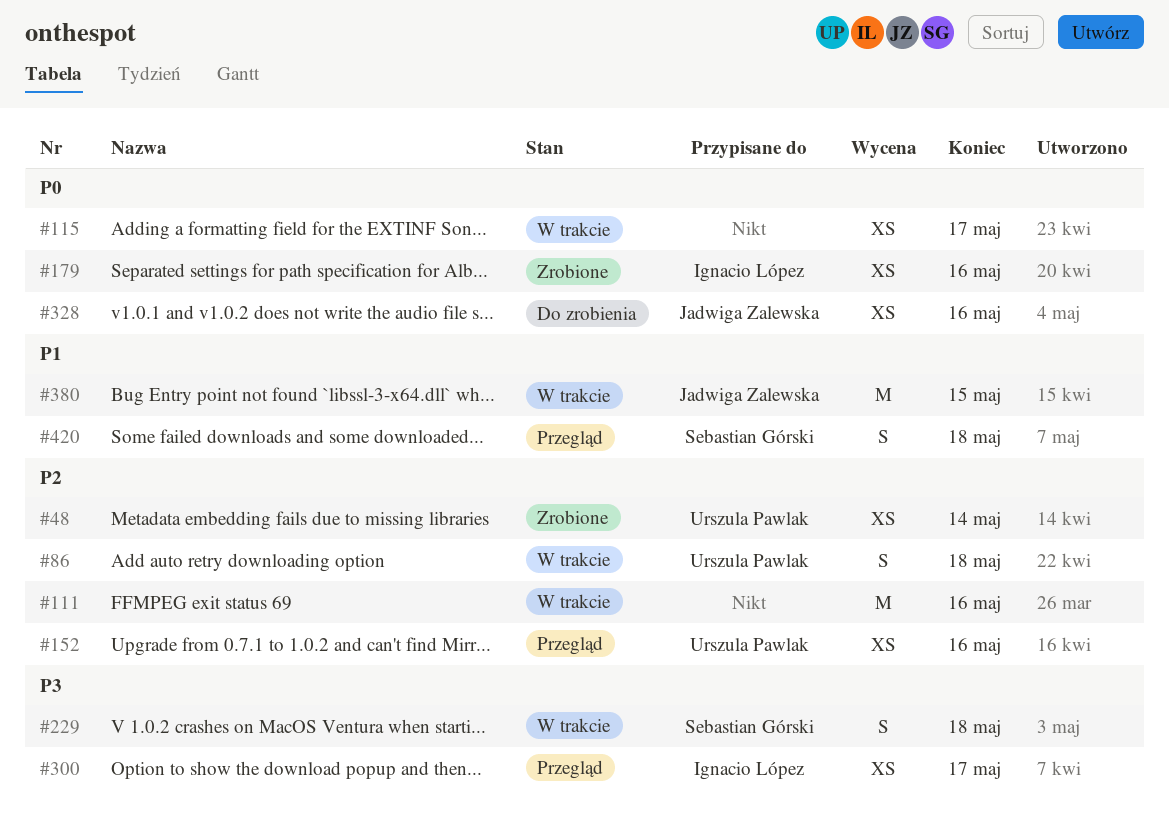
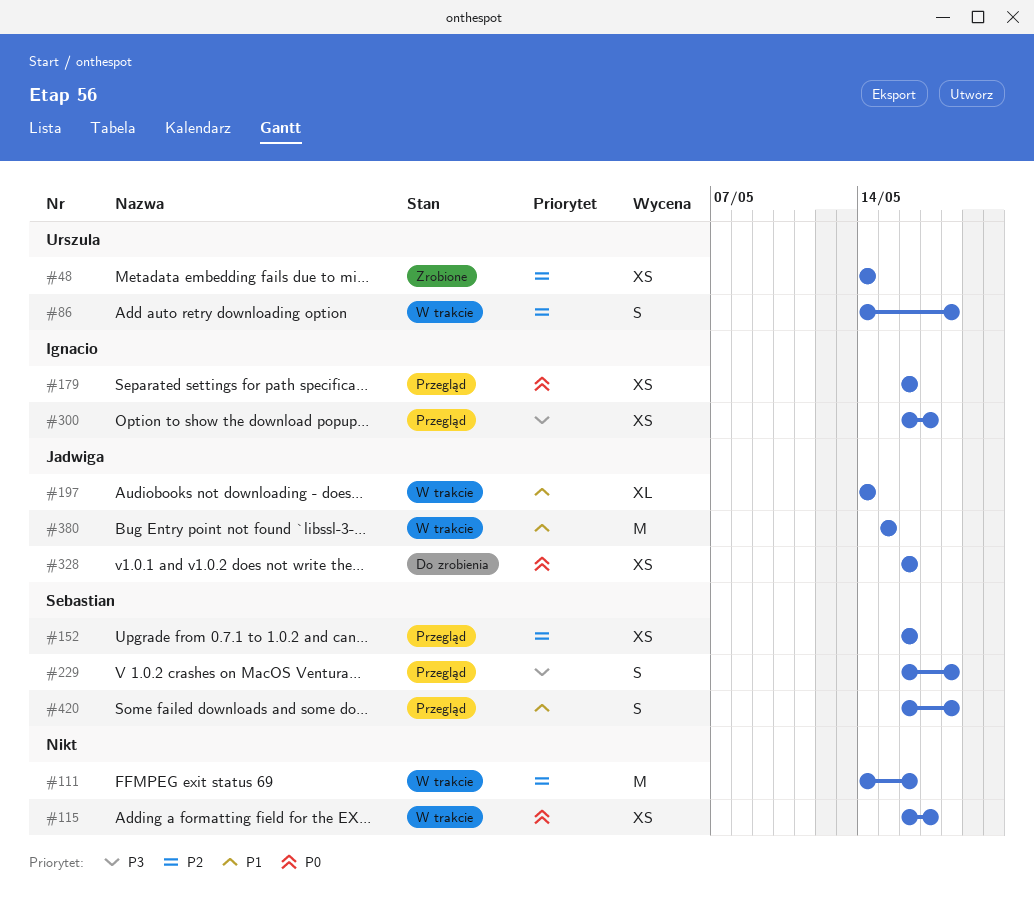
#152, owner: Urszula Pawlak -> Sebastian Górski
#179, status: Zrobione -> Przegląd
#197: none -> present
#229, status: W trakcie -> Przegląd

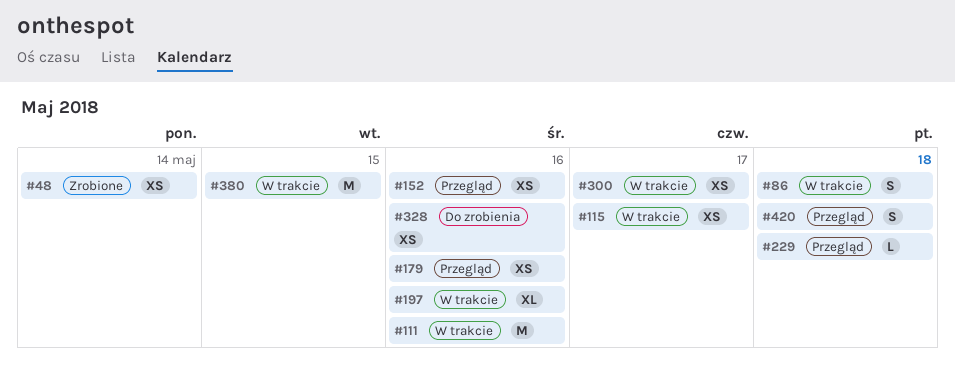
#197, due: May 14 -> May 16
#229, estimate: S -> L
#300, status: Przegląd -> W trakcie

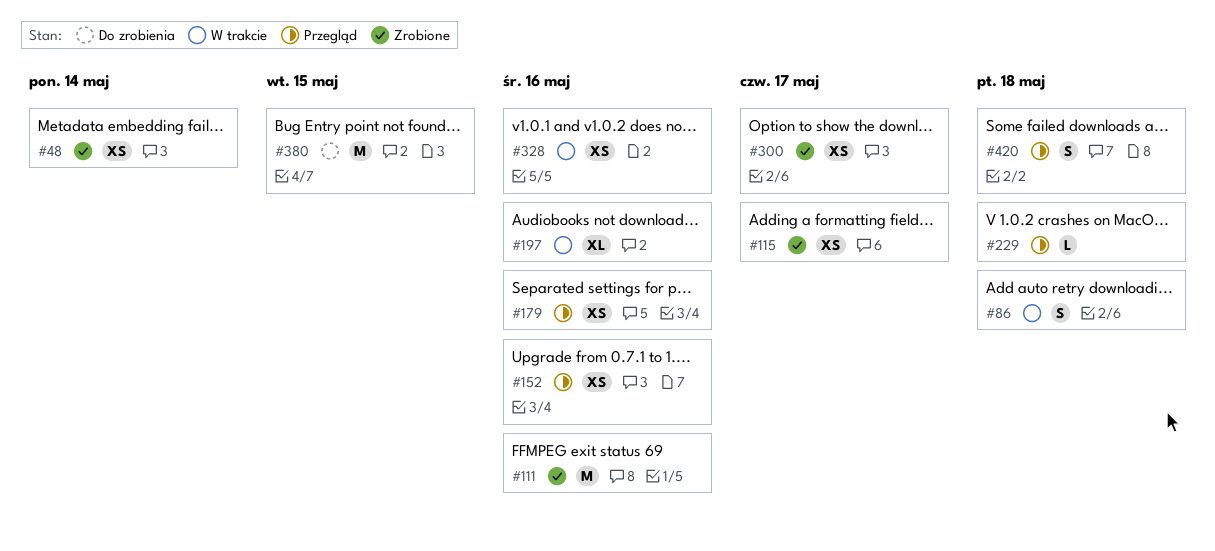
#111, status: W trakcie -> Zrobione
#115, status: W trakcie -> Zrobione
#300, status: W trakcie -> Zrobione
#328, status: Do zrobienia -> W trakcie
#380, status: W trakcie -> Do zrobienia

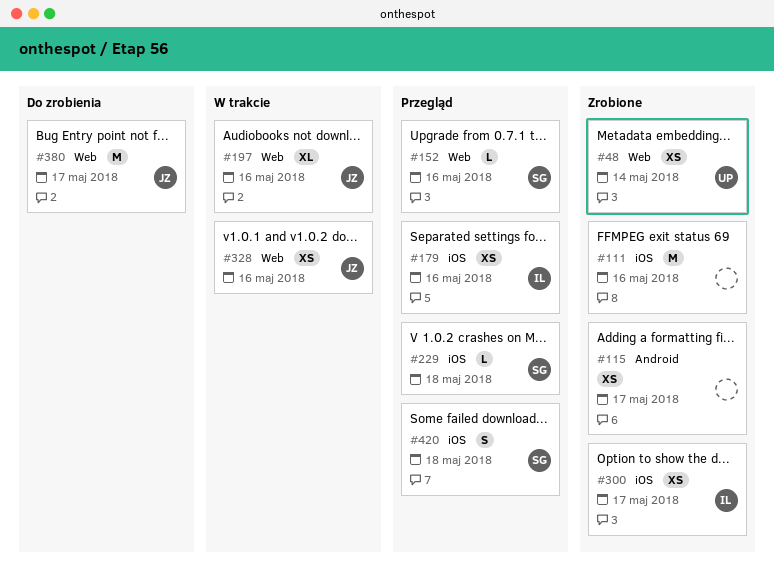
#86: present -> none
#152, estimate: XS -> L
#380, due: May 15 -> May 17

